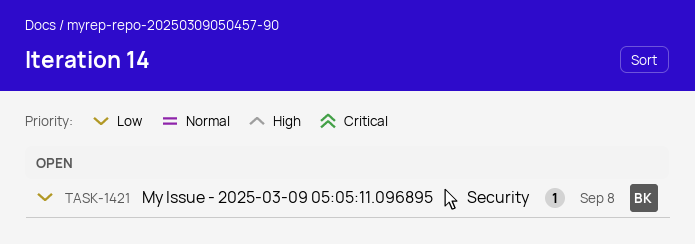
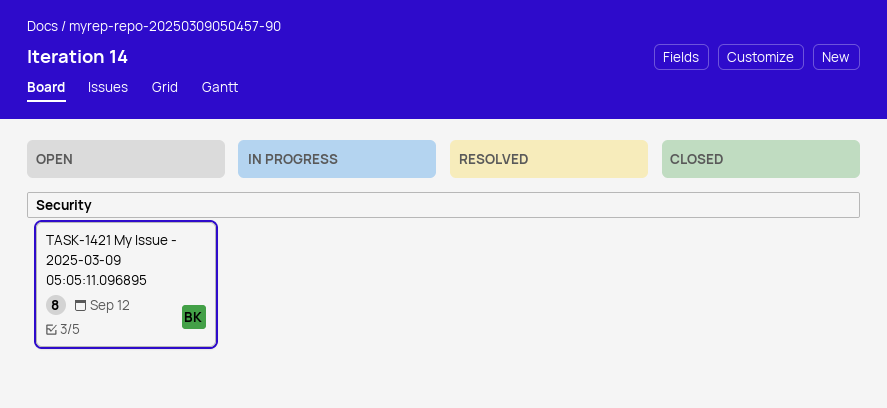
TASK-1421, estimate: 1 -> 8
TASK-1421, due: Sep 8 -> Sep 12

